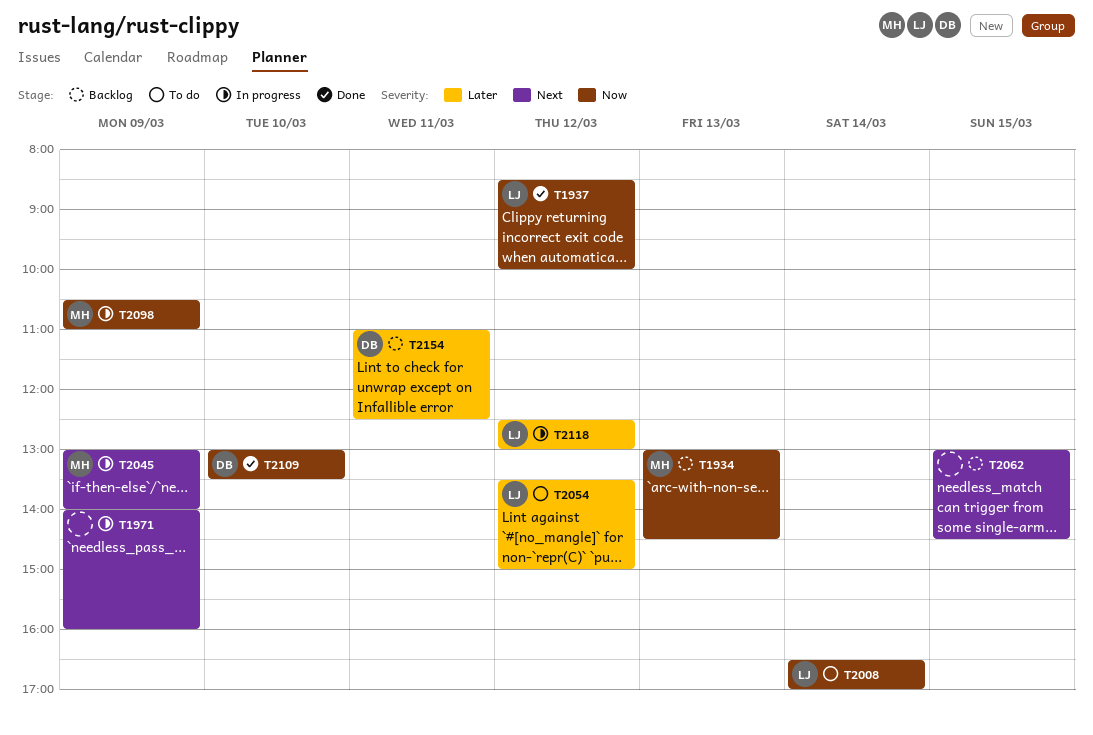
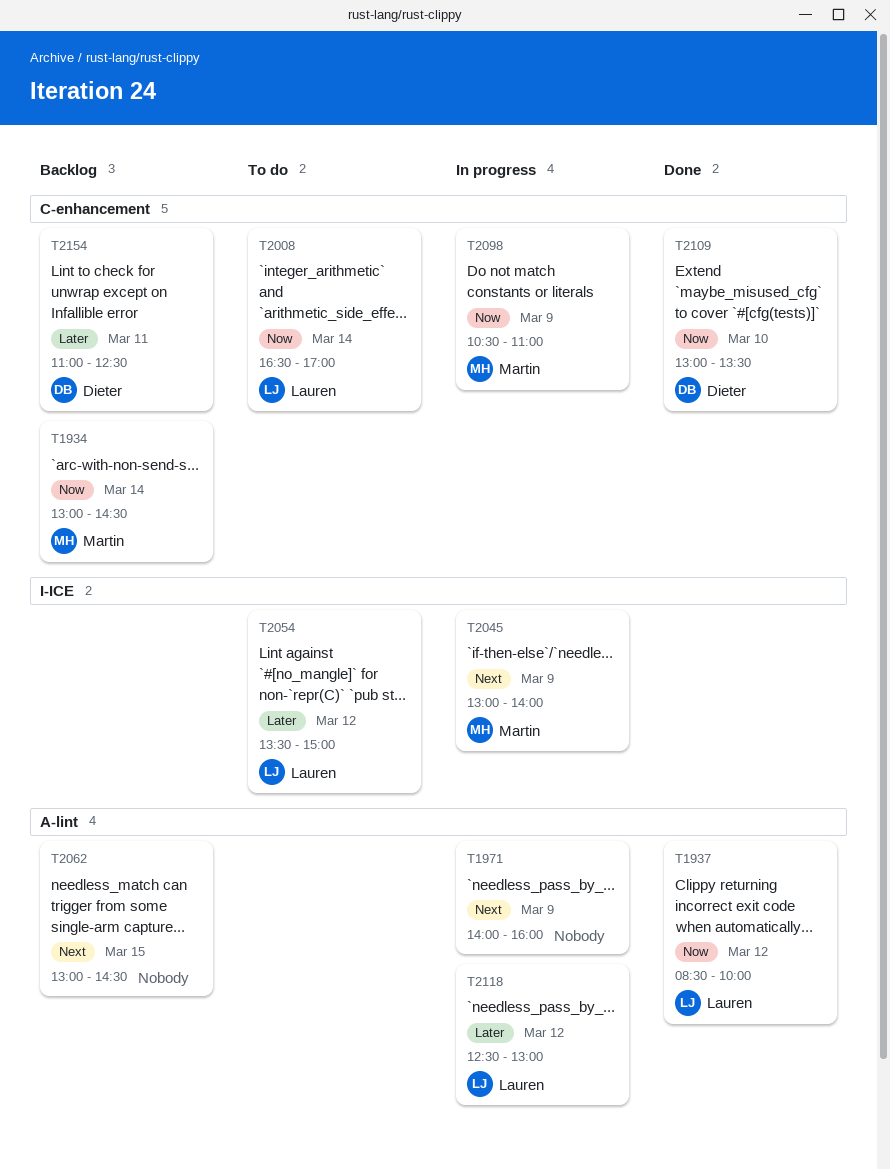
T1934, day: Mar 13 -> Mar 14

